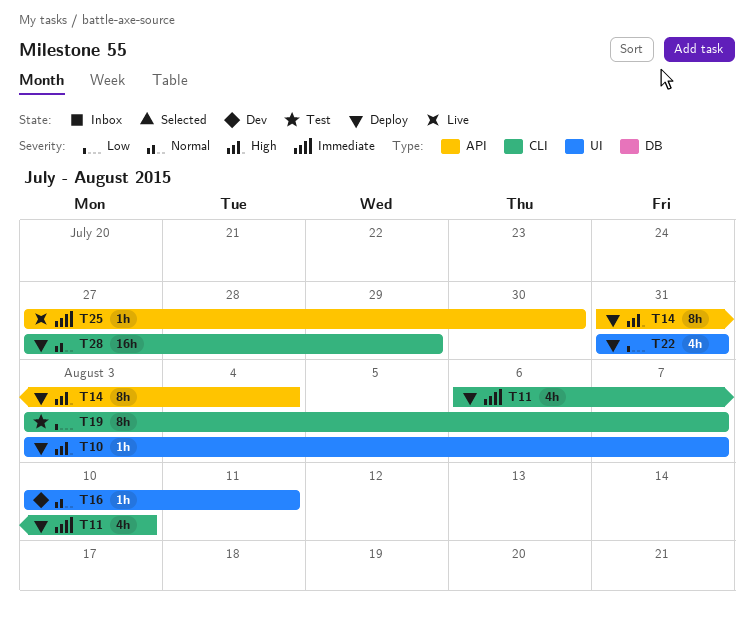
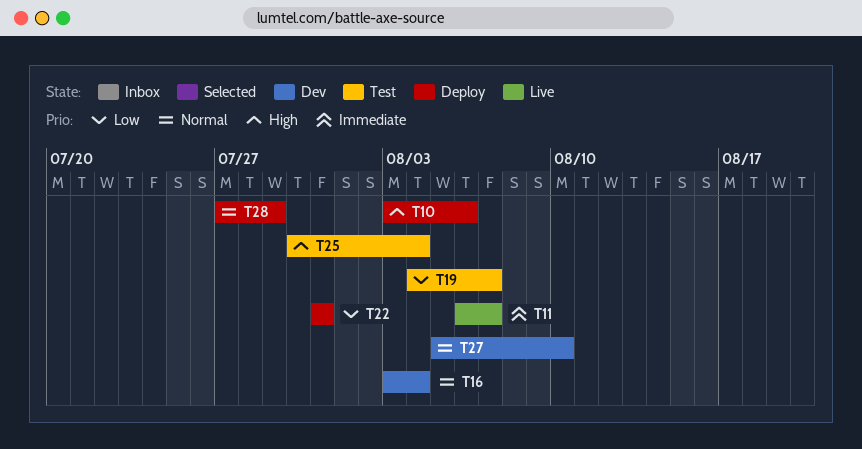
T10, due: Aug 7 -> Aug 6
T11, status: Deploy -> Live
T11, due: Aug 10 -> Aug 7
T14: present -> none
T16, start: Aug 10 -> Aug 3
T16, due: Aug 11 -> Aug 4
T19, start: Aug 3 -> Aug 4
T25, status: Live -> Test
T25, priority: Immediate -> High
T25, start: Jul 27 -> Jul 30
T25, due: Jul 30 -> Aug 4
T27: none -> present

